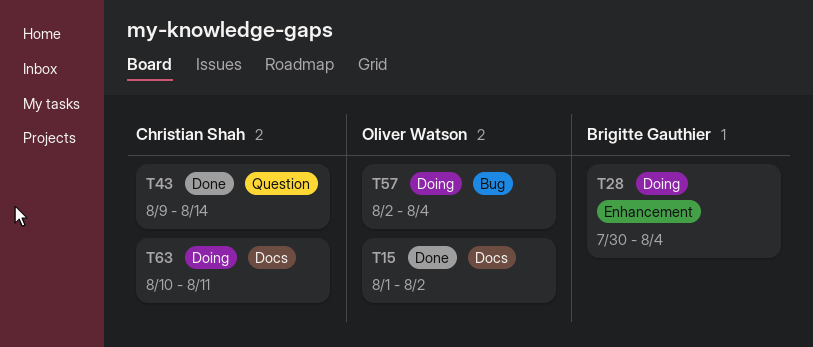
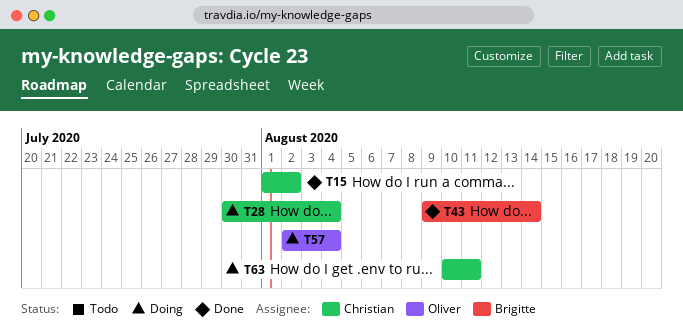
T15, owner: Oliver Watson -> Christian Shah
T28, owner: Brigitte Gauthier -> Christian Shah
T43, owner: Christian Shah -> Brigitte Gauthier

